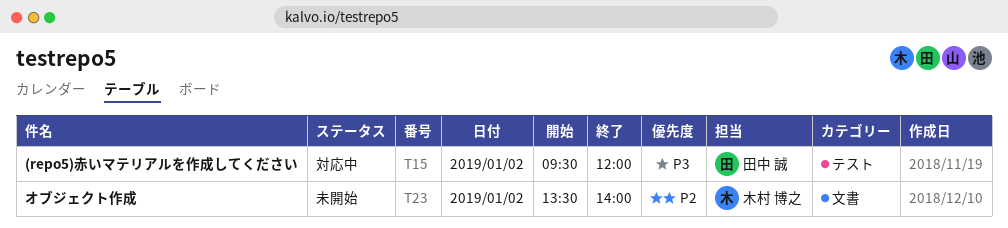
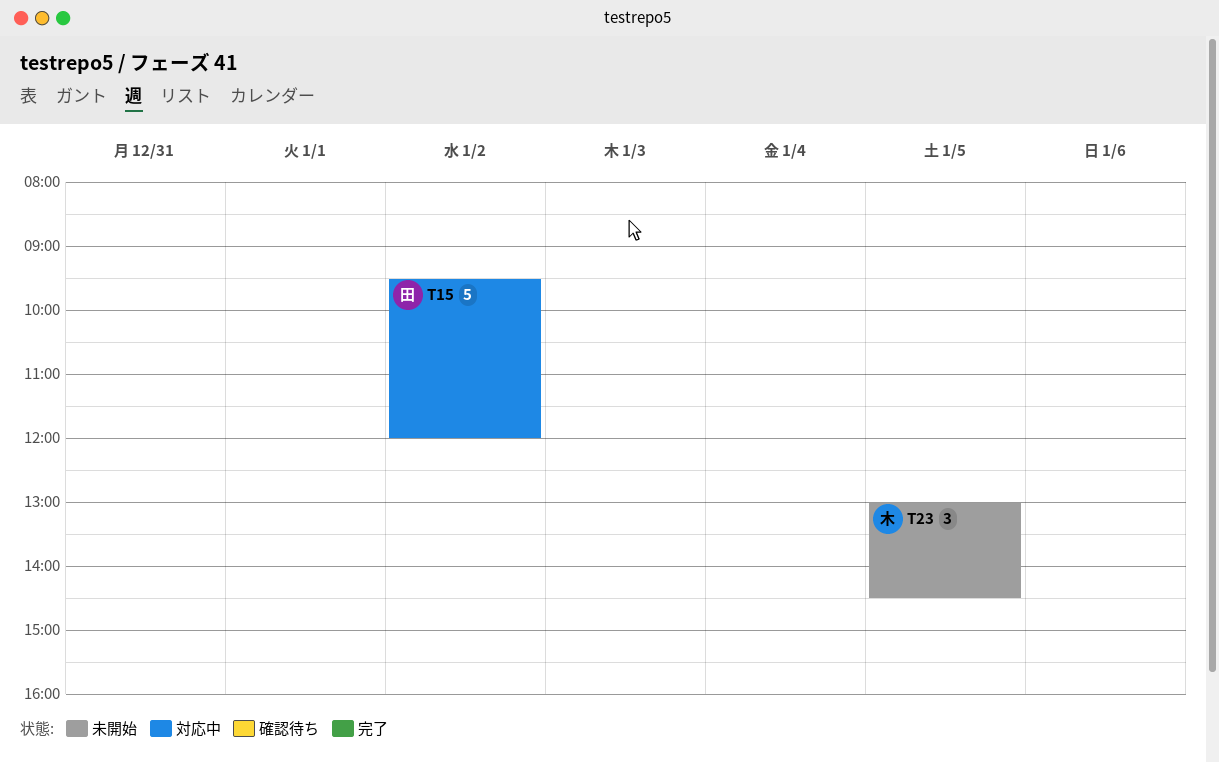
T23, day: Jan 2 -> Jan 5
T23, begins: 13:30 -> 13:00
T23, ends: 14:00 -> 14:30

